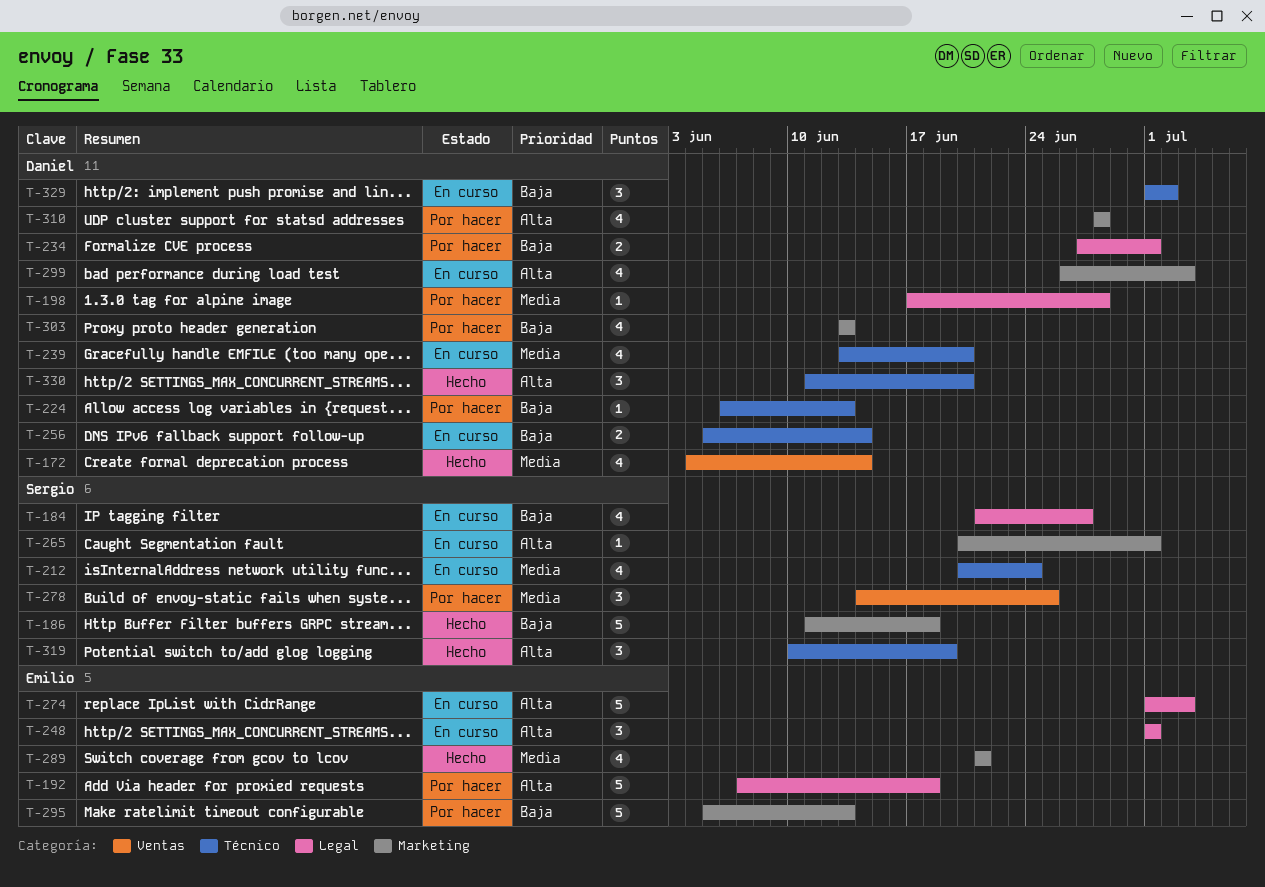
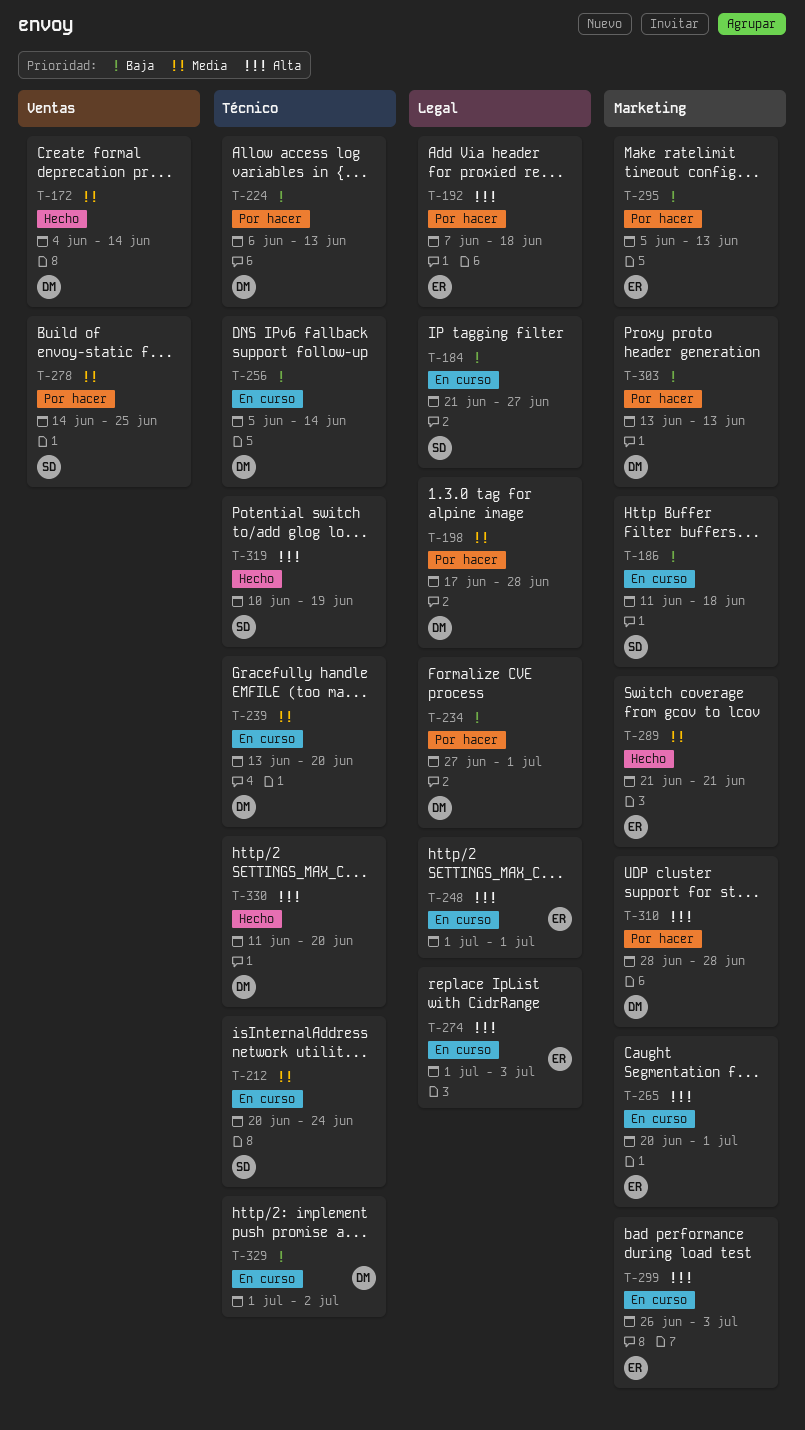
T-186, status: Hecho -> En curso
T-265, owner: Sergio -> Emilio
T-299, owner: Daniel -> Emilio

